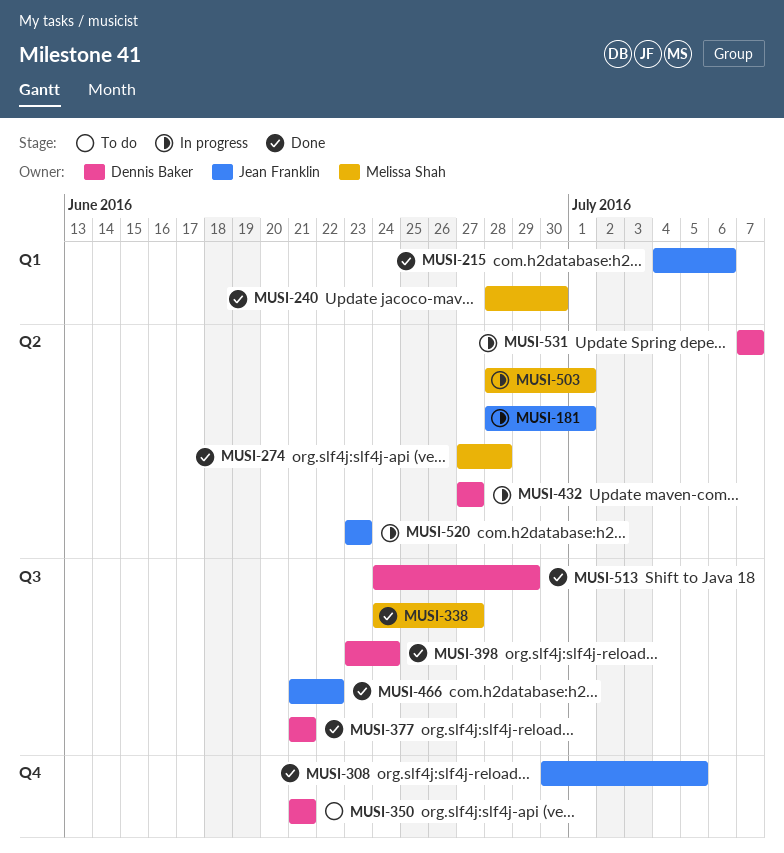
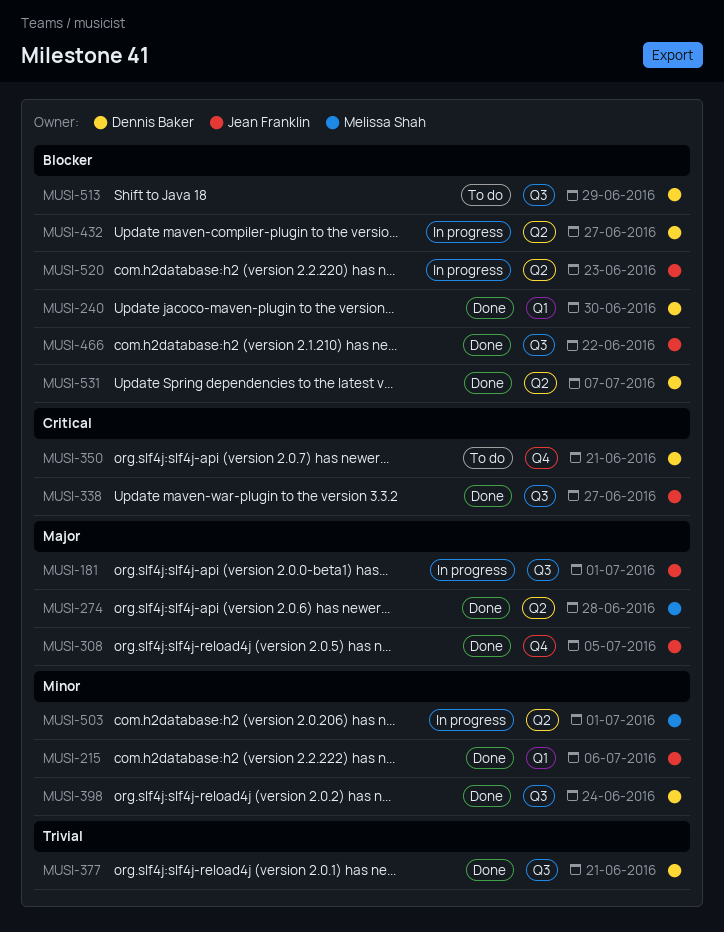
MUSI-181, label: Q2 -> Q3
MUSI-240, owner: Melissa Shah -> Dennis Baker
MUSI-338, owner: Melissa Shah -> Jean Franklin
MUSI-513, status: Done -> To do
MUSI-531, status: In progress -> Done

